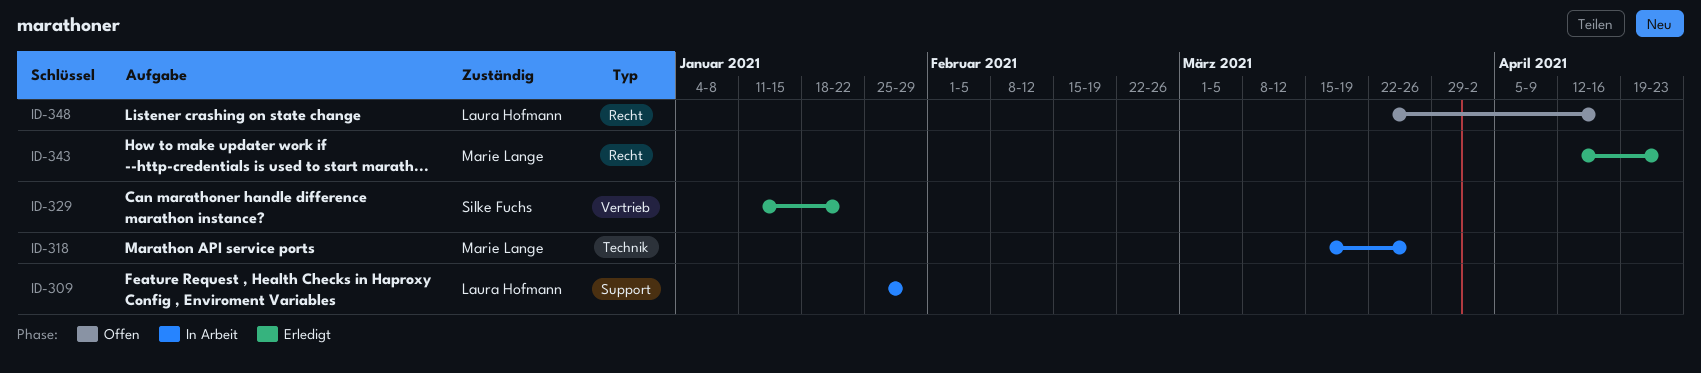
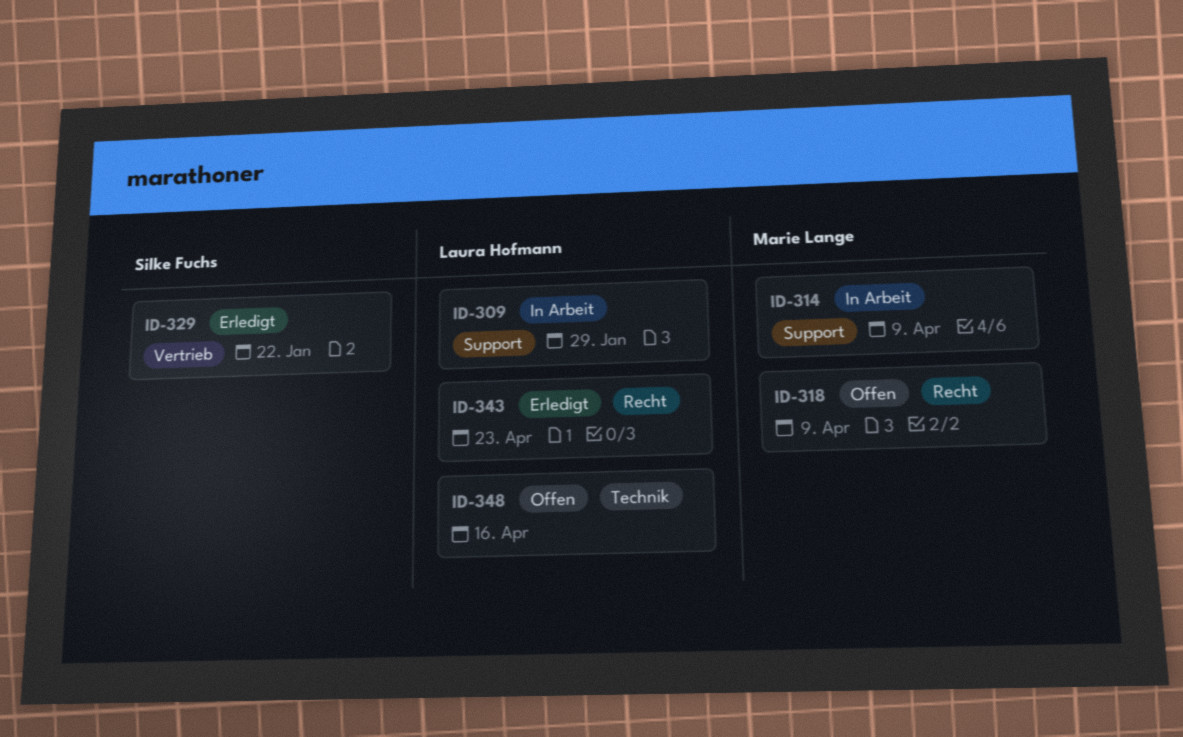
ID-314: none -> present
ID-318, status: In Arbeit -> Offen
ID-318, label: Technik -> Recht
ID-318, due: Mar 26 -> Apr 9
ID-343, owner: Marie Lange -> Laura Hofmann
ID-348, label: Recht -> Technik

